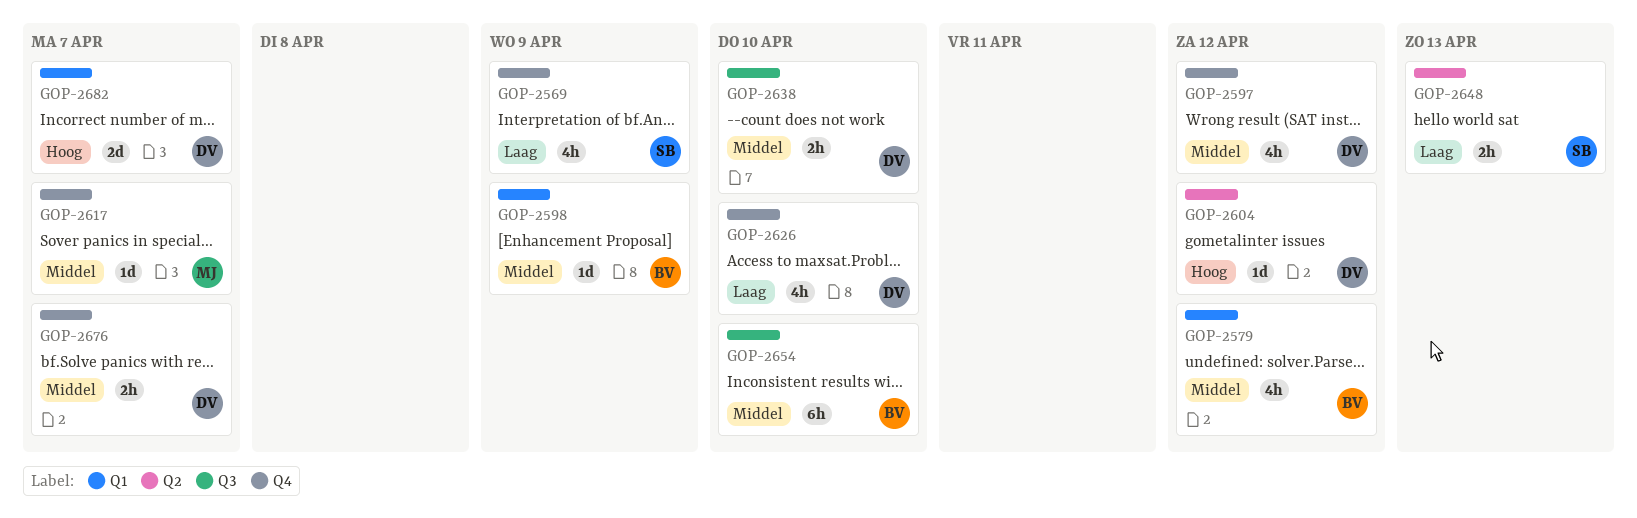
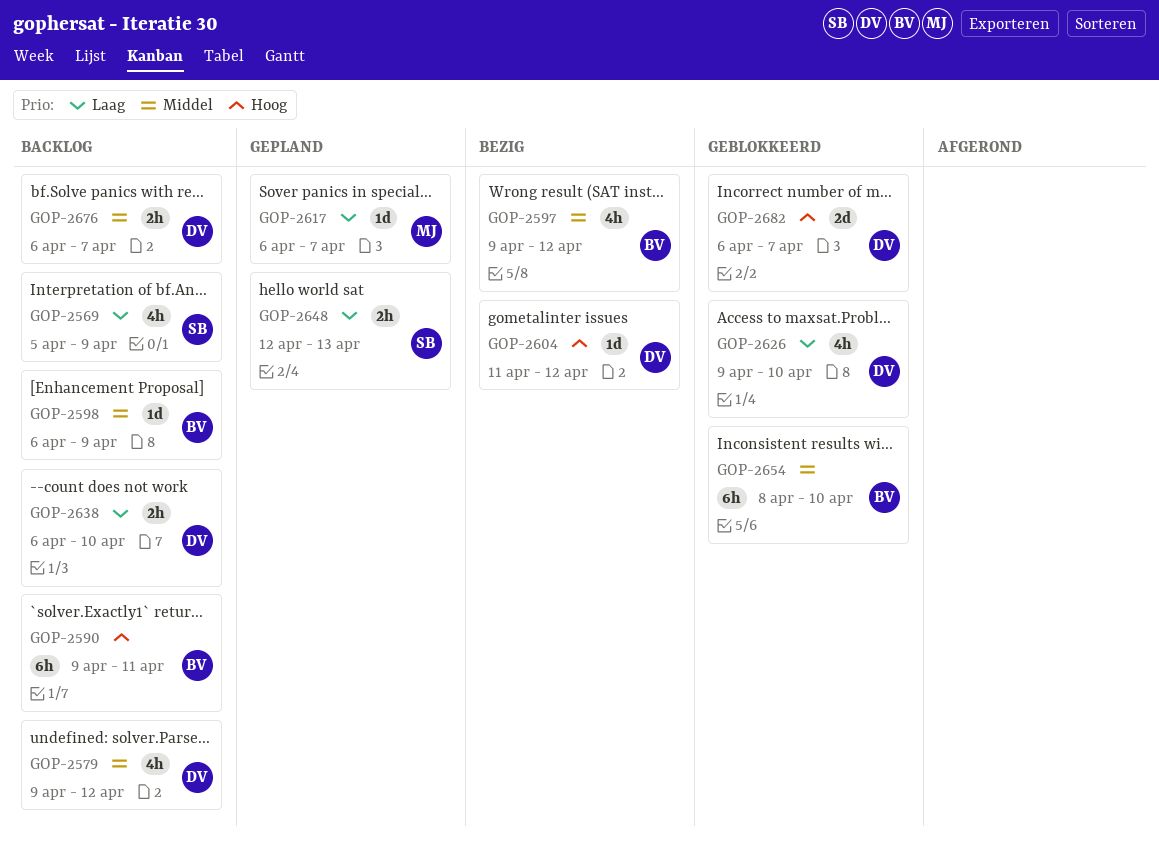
GOP-2579, owner: BV -> DV
GOP-2590: none -> present
GOP-2597, owner: DV -> BV
GOP-2617, priority: Middel -> Laag
GOP-2638, priority: Middel -> Laag

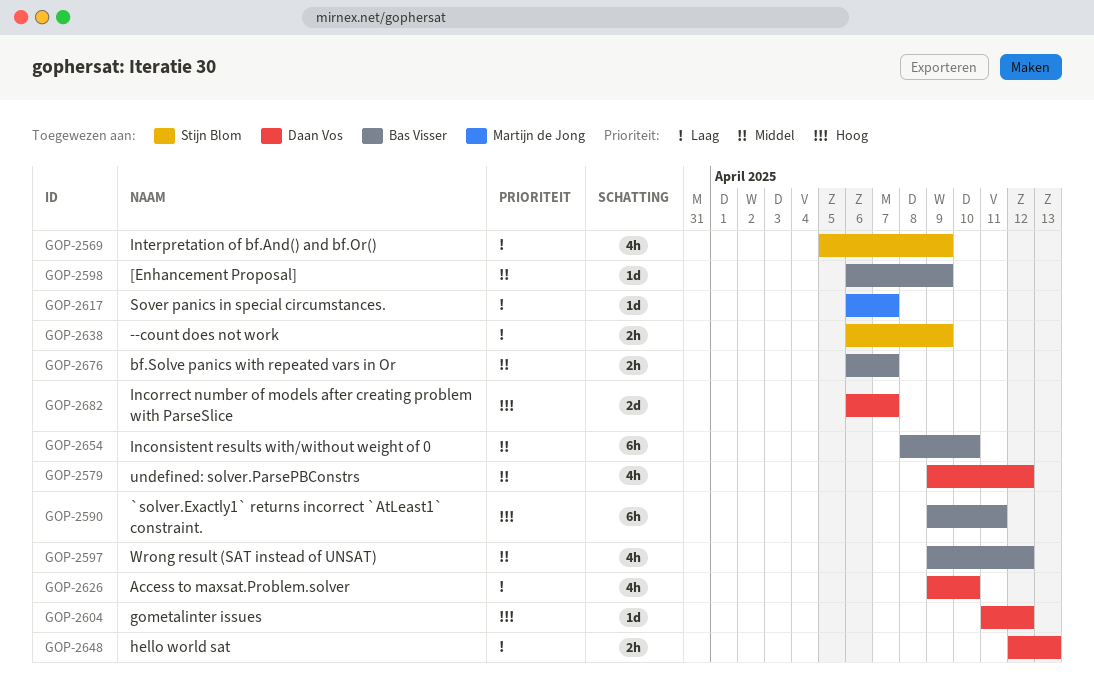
GOP-2638, owner: Daan Vos -> Stijn Blom
GOP-2638, due: Apr 10 -> Apr 9
GOP-2648, owner: Stijn Blom -> Daan Vos
GOP-2676, owner: Daan Vos -> Bas Visser

